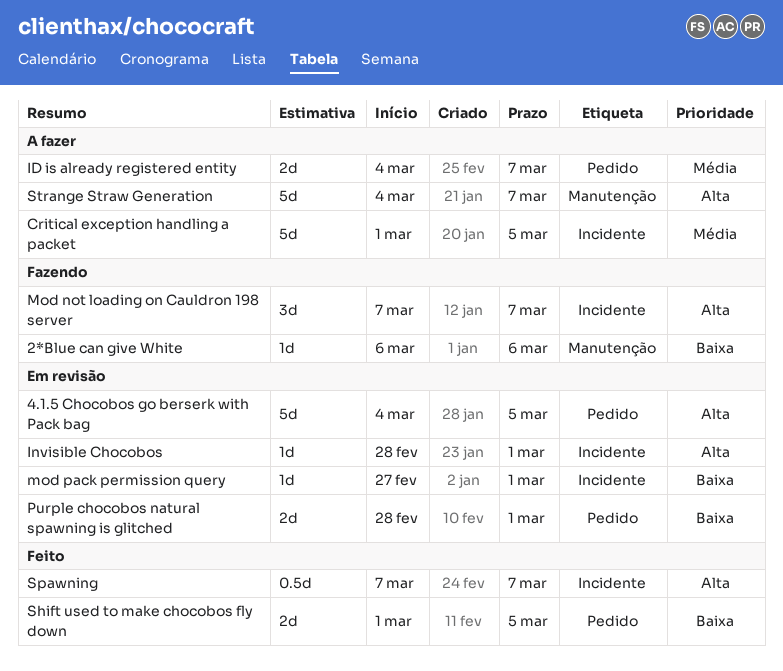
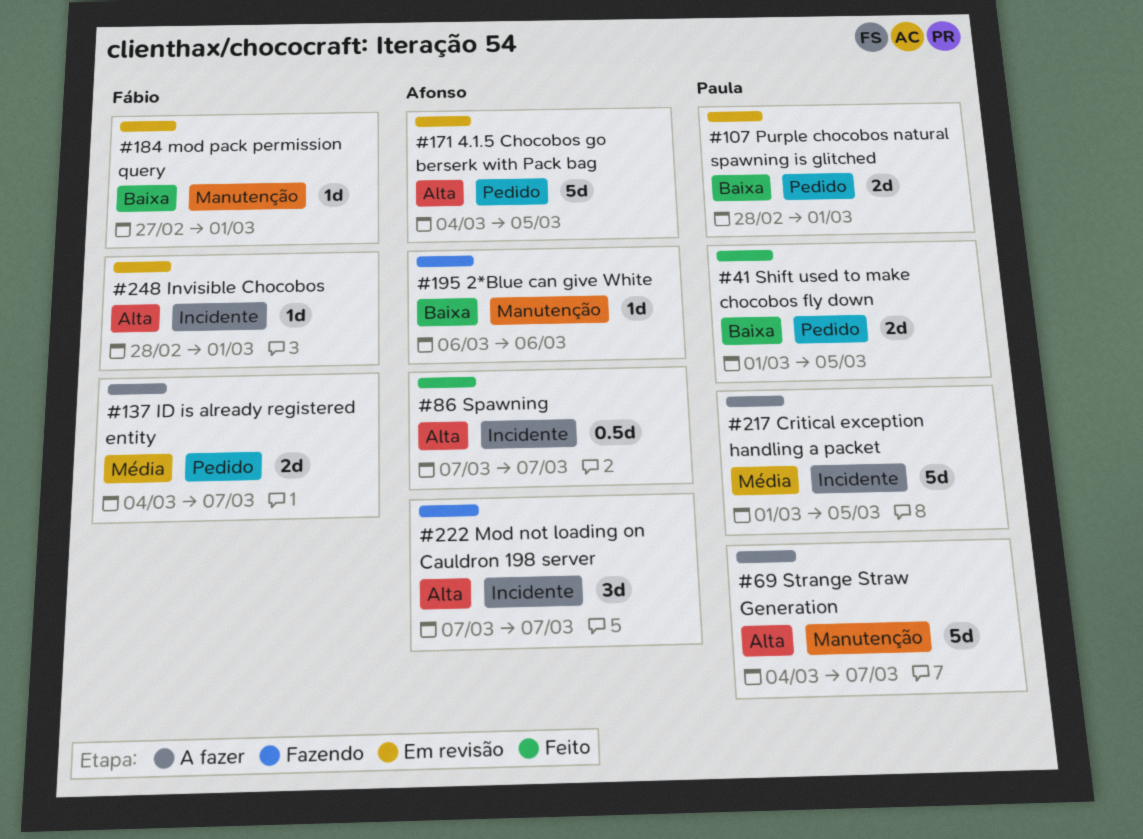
mod pack permission query, label: Incidente -> Manutenção

